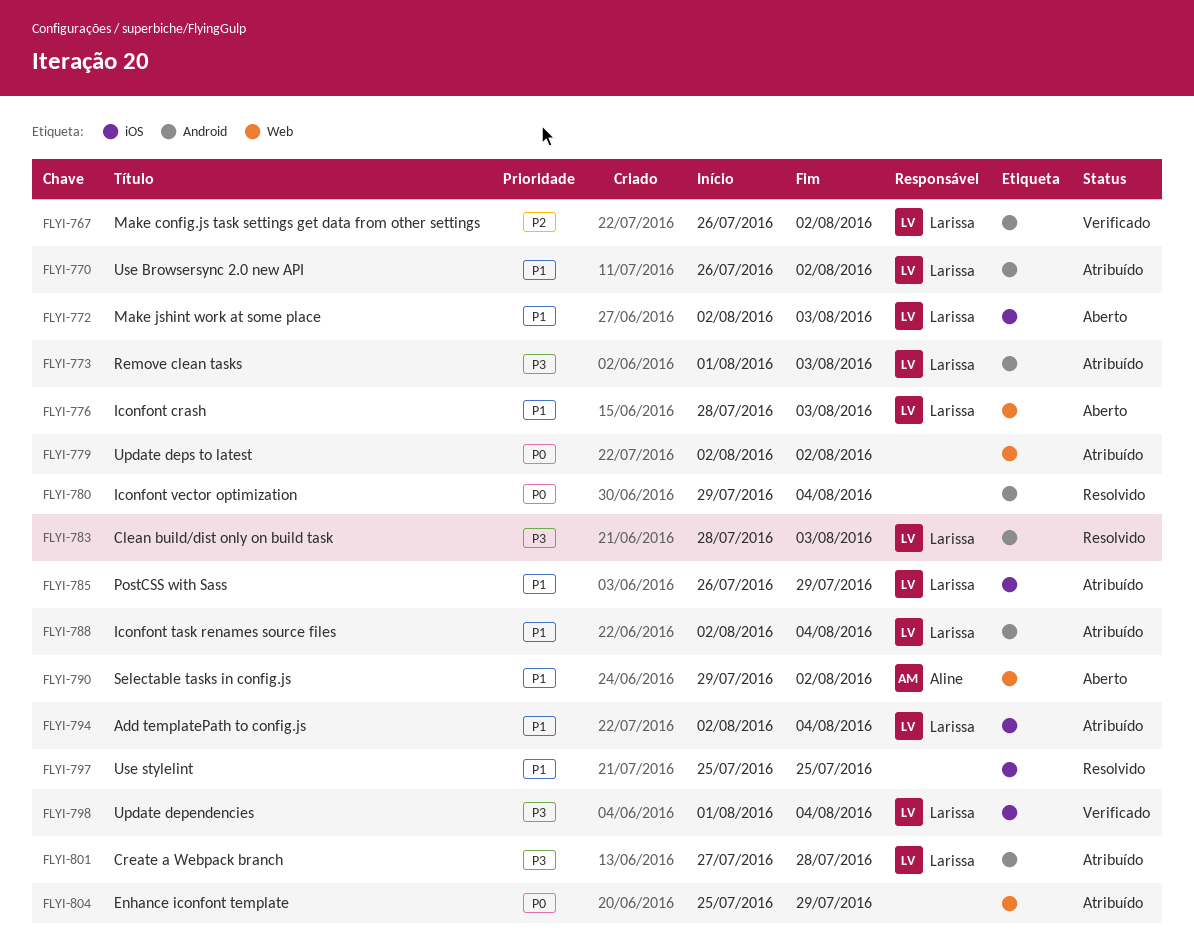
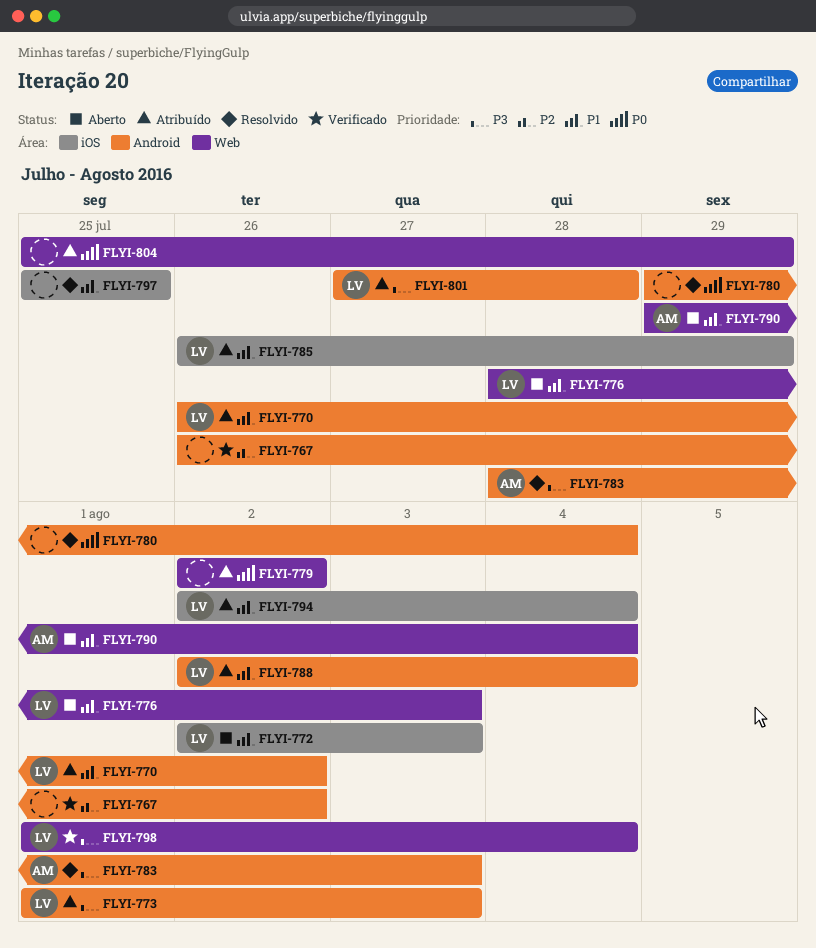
FLYI-767, owner: Larissa -> none
FLYI-783, owner: Larissa -> Aline
FLYI-790, due: Aug 2 -> Aug 4
FLYI-798, label: iOS -> Web

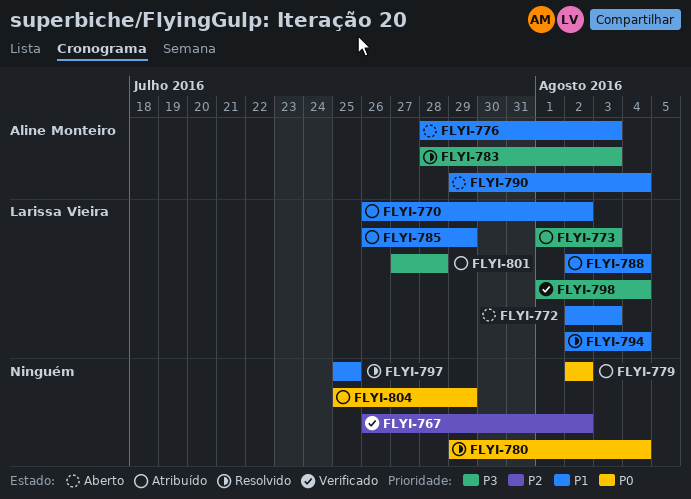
FLYI-776, owner: Larissa Vieira -> Aline Monteiro
FLYI-794, status: Atribuído -> Resolvido

